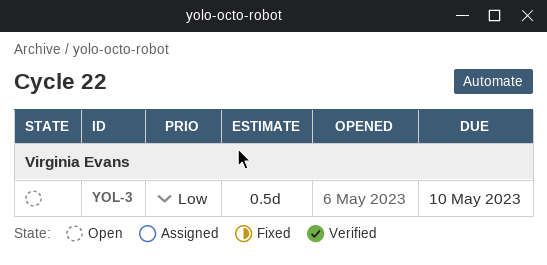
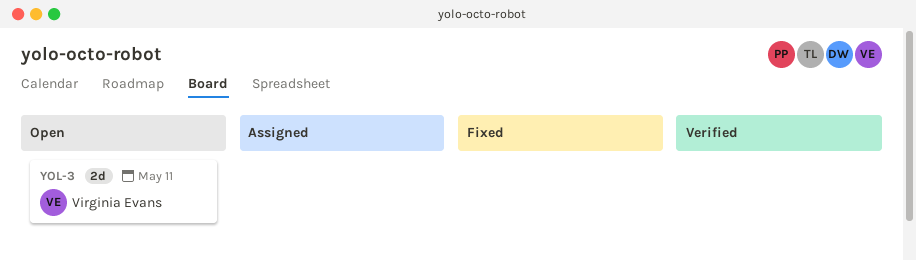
YOL-3, estimate: 0.5d -> 2d
YOL-3, due: May 10 -> May 11

